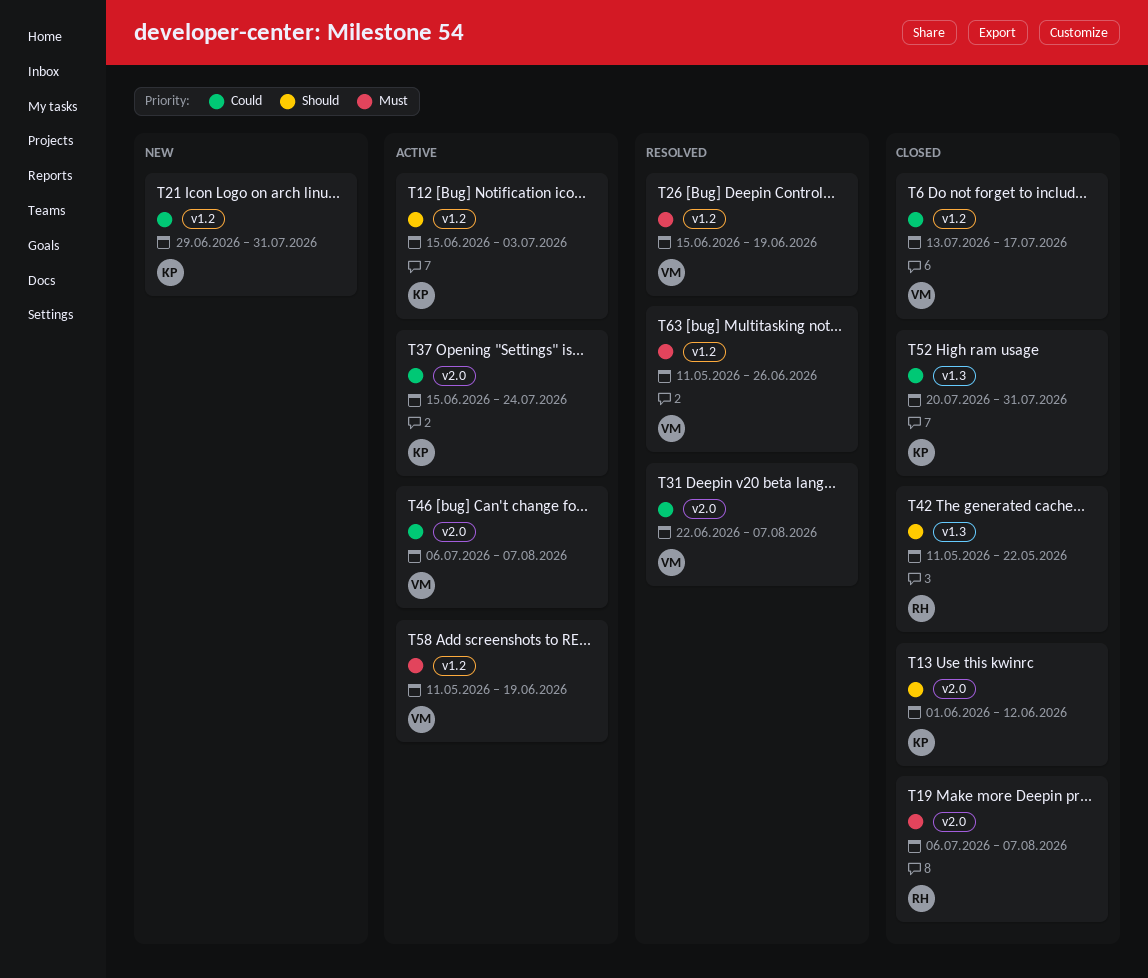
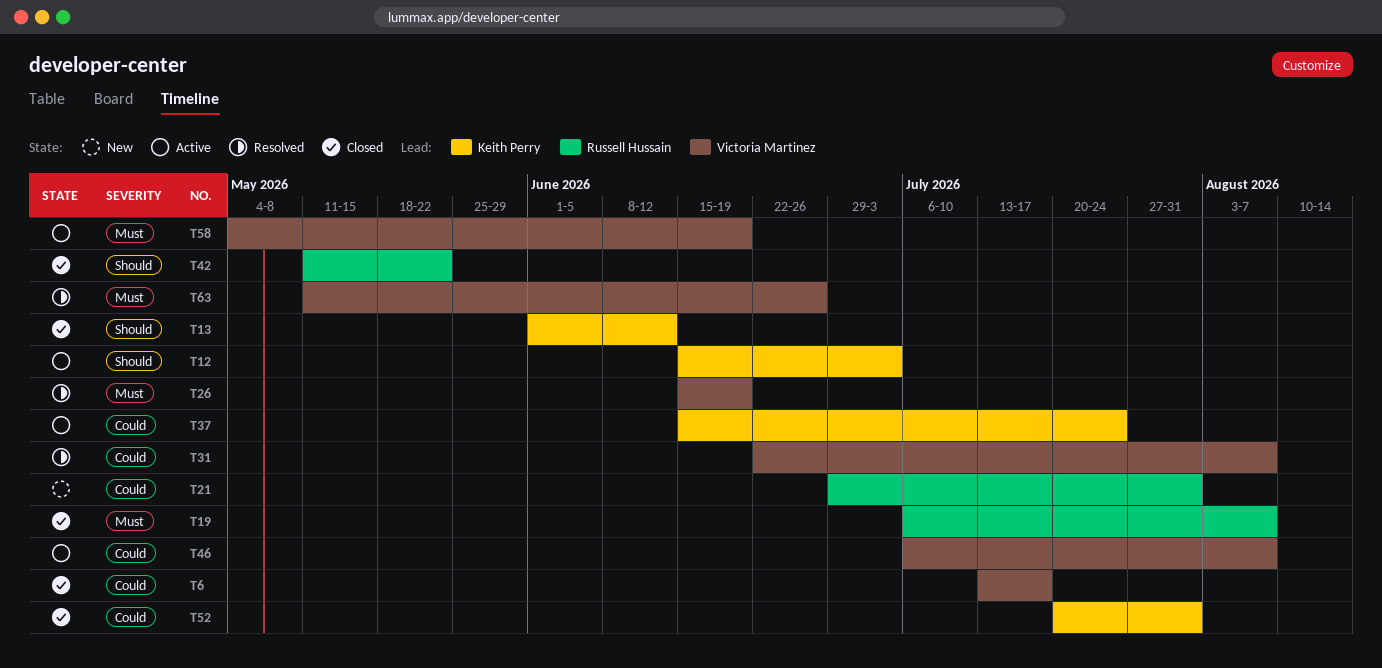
T21, owner: Keith Perry -> Russell Hussain
T58, start: May 11 -> May 4

